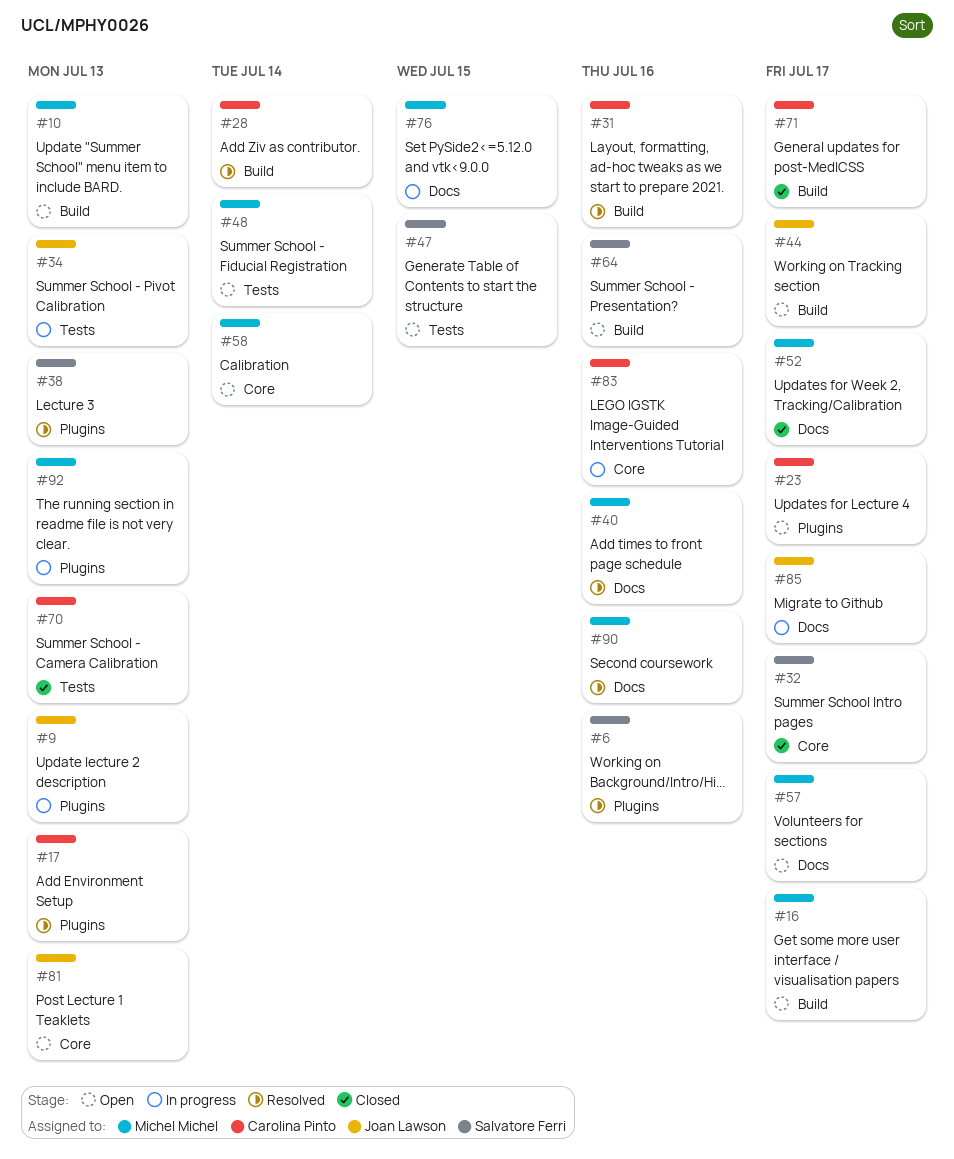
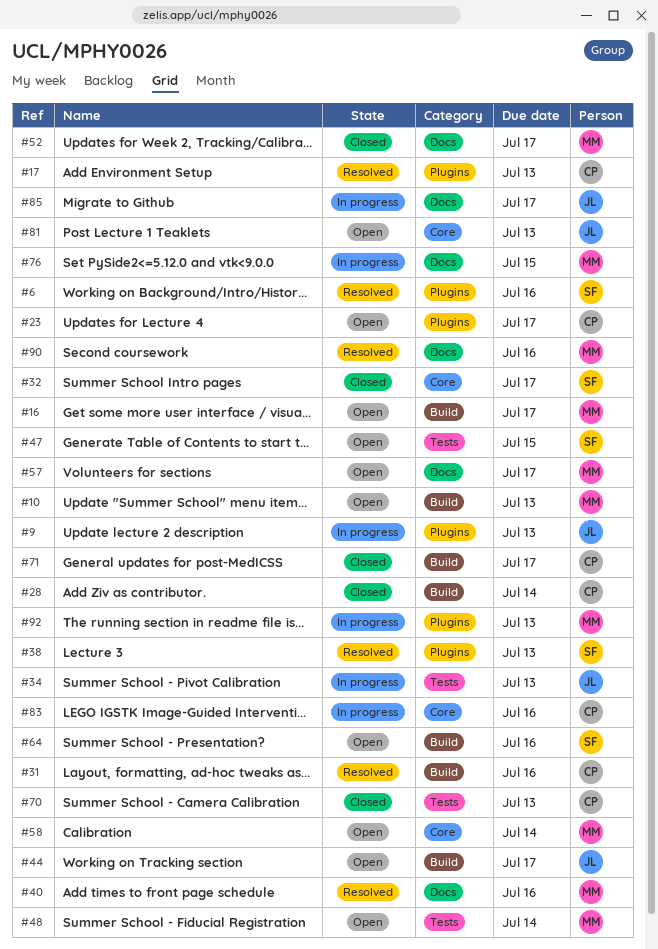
#28, status: Resolved -> Closed

